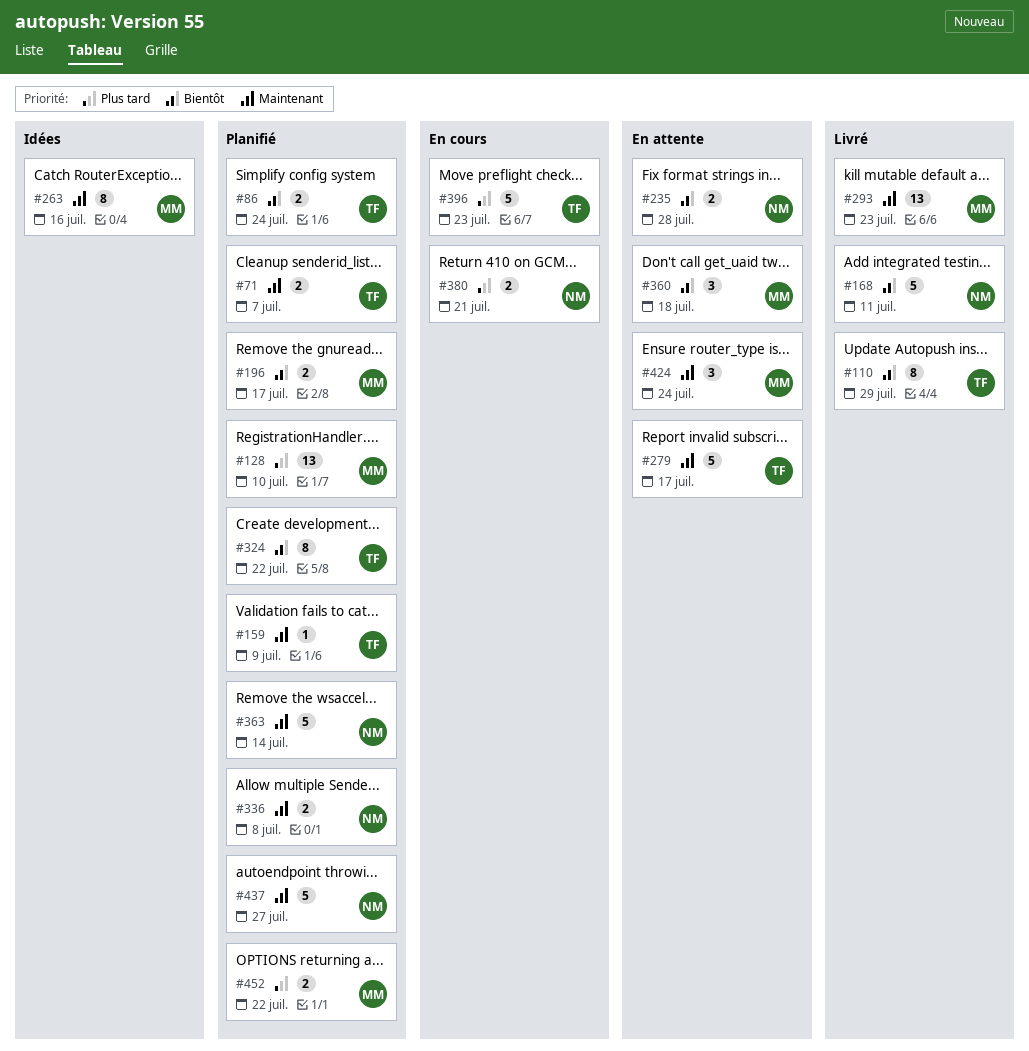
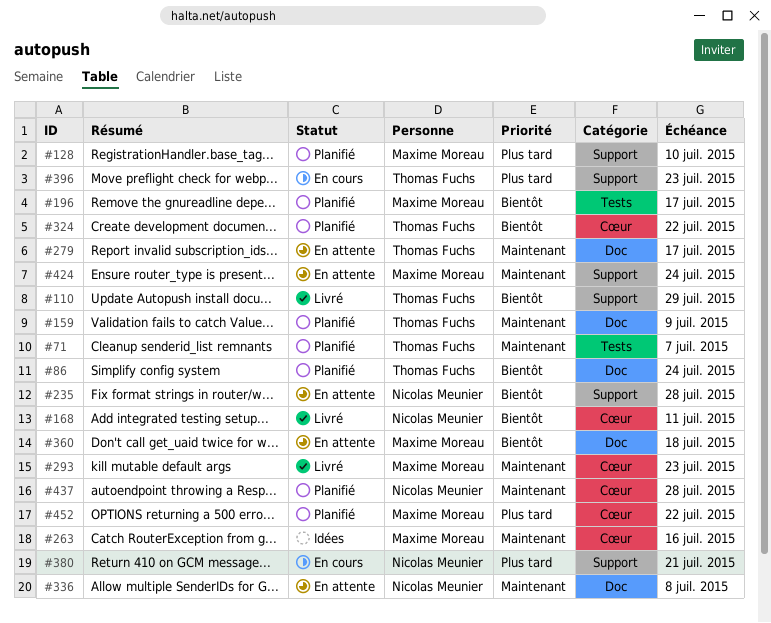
#336, status: Planifié -> En attente
#363: present -> none
#437, due: Jul 27 -> Jul 28

